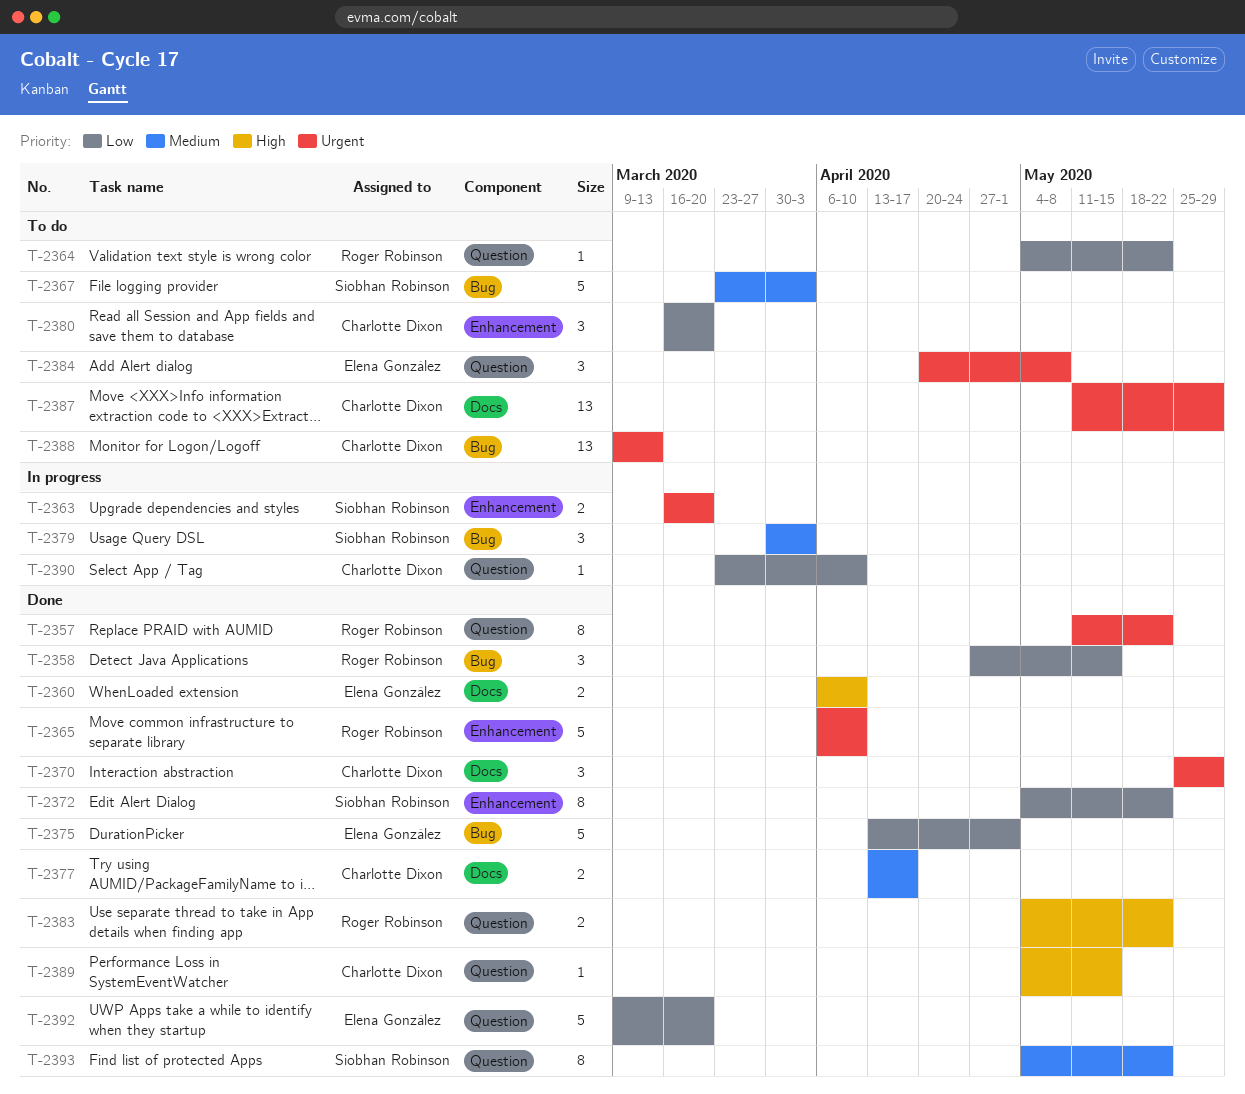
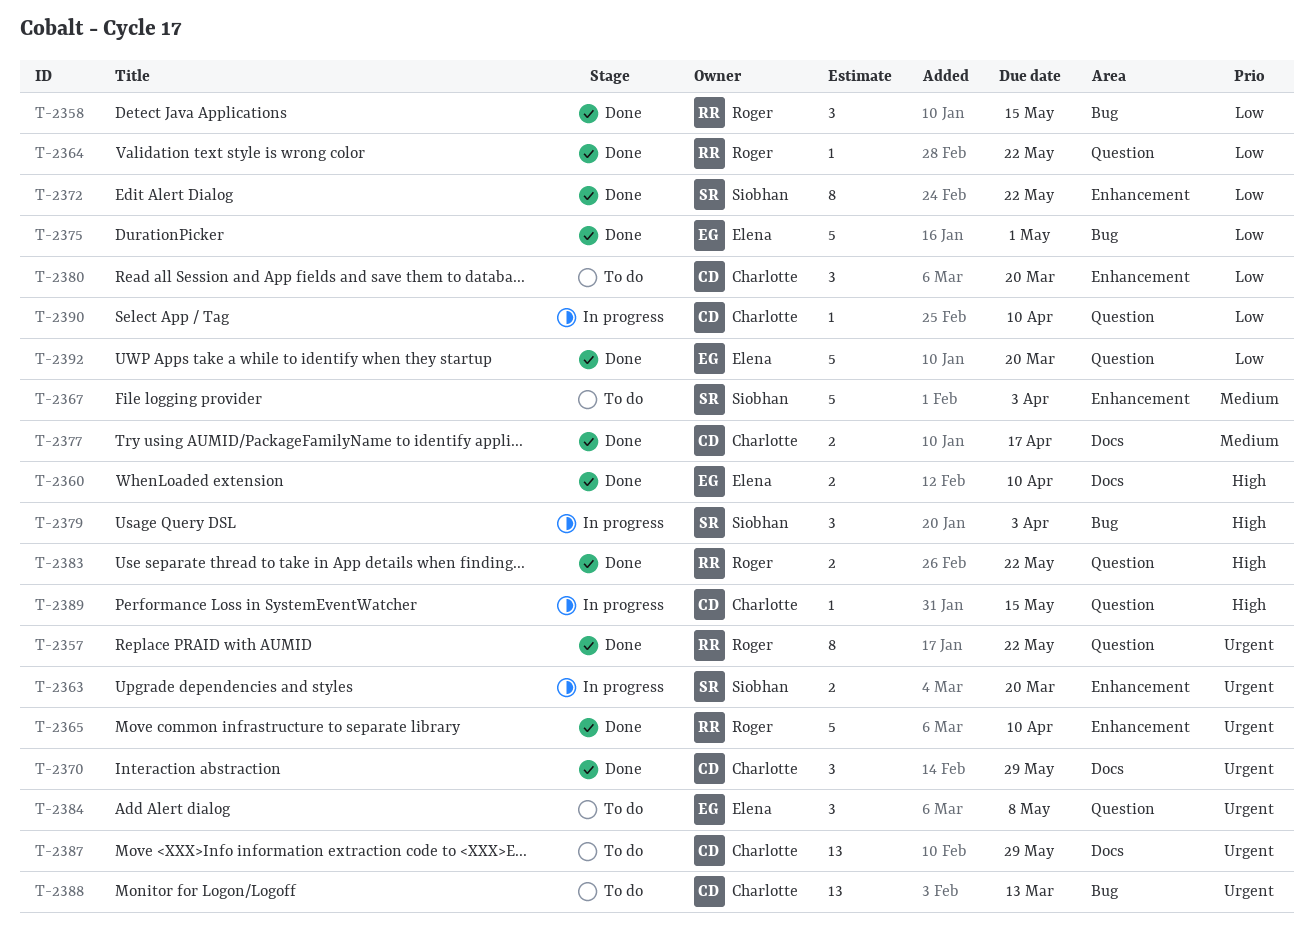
T-2364, status: To do -> Done
T-2367, label: Bug -> Enhancement
T-2379, priority: Medium -> High
T-2389, status: Done -> In progress
T-2393: present -> none

